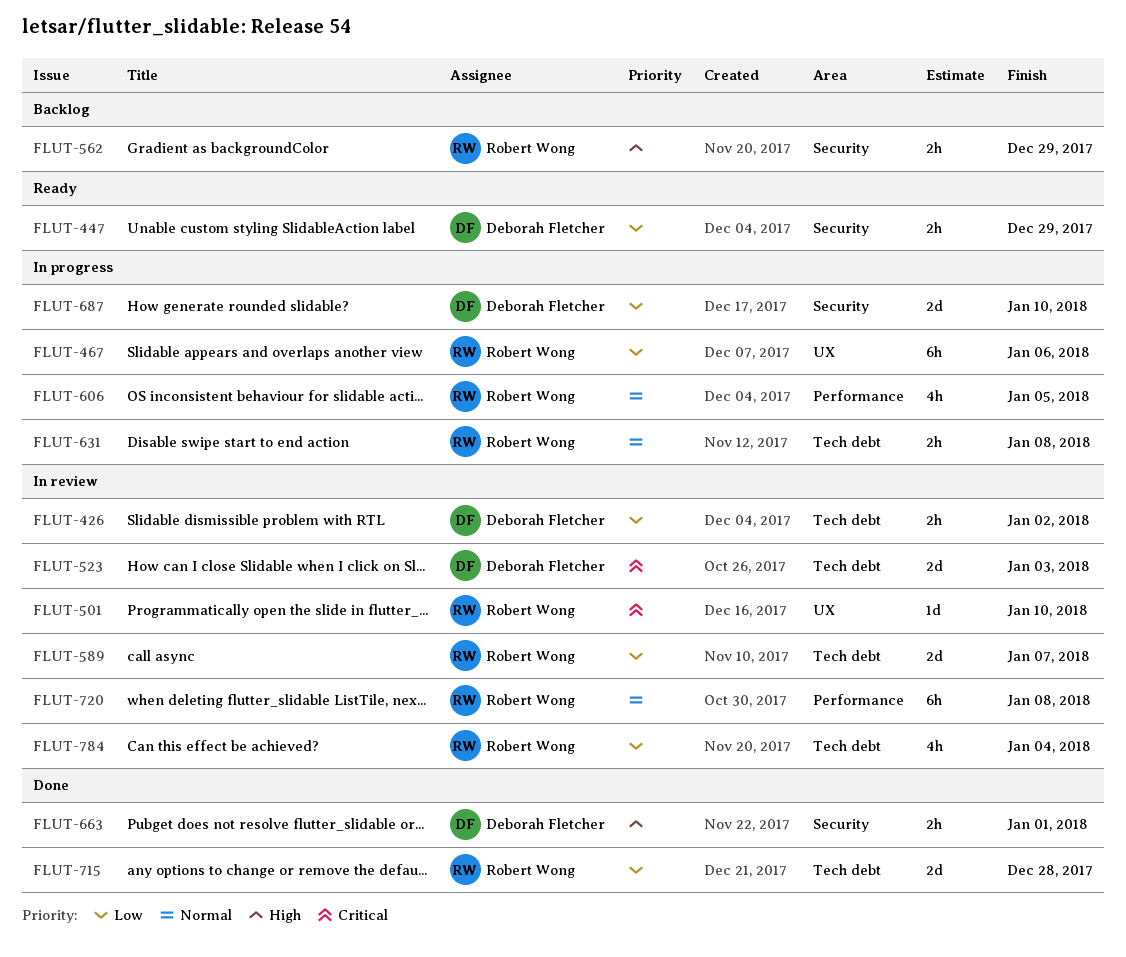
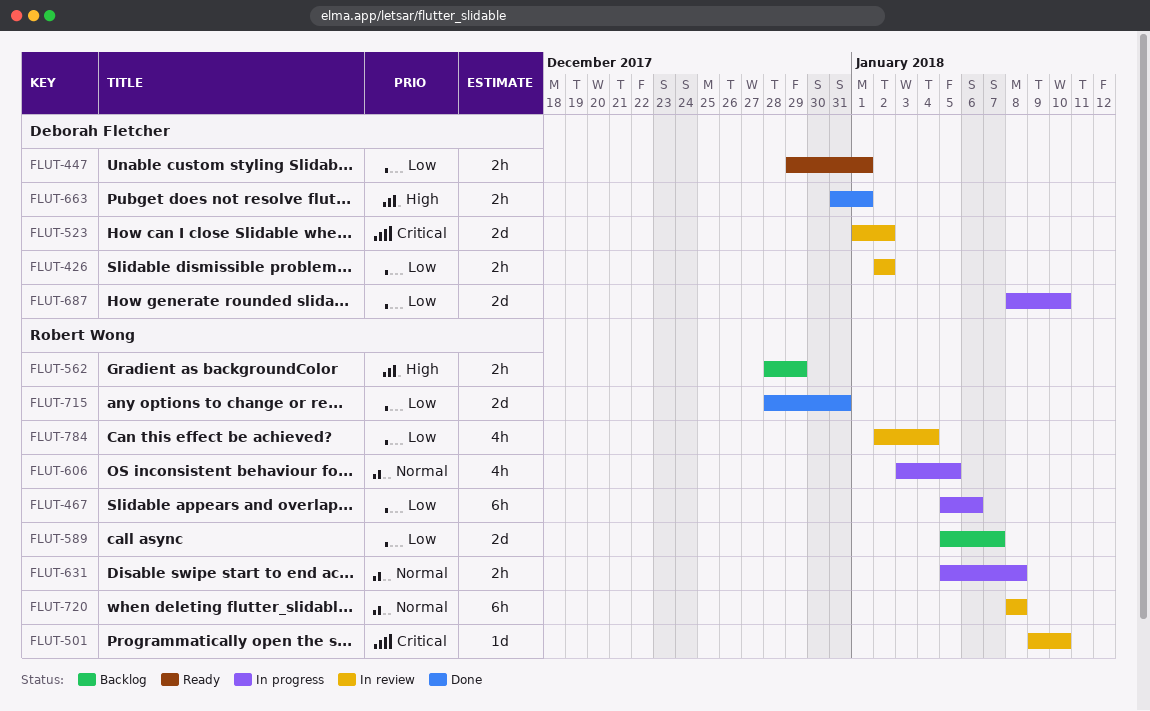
FLUT-447, due: Dec 29 -> Jan 1
FLUT-523, due: Jan 3 -> Jan 2
FLUT-589, status: In review -> Backlog
FLUT-715, due: Dec 28 -> Dec 31

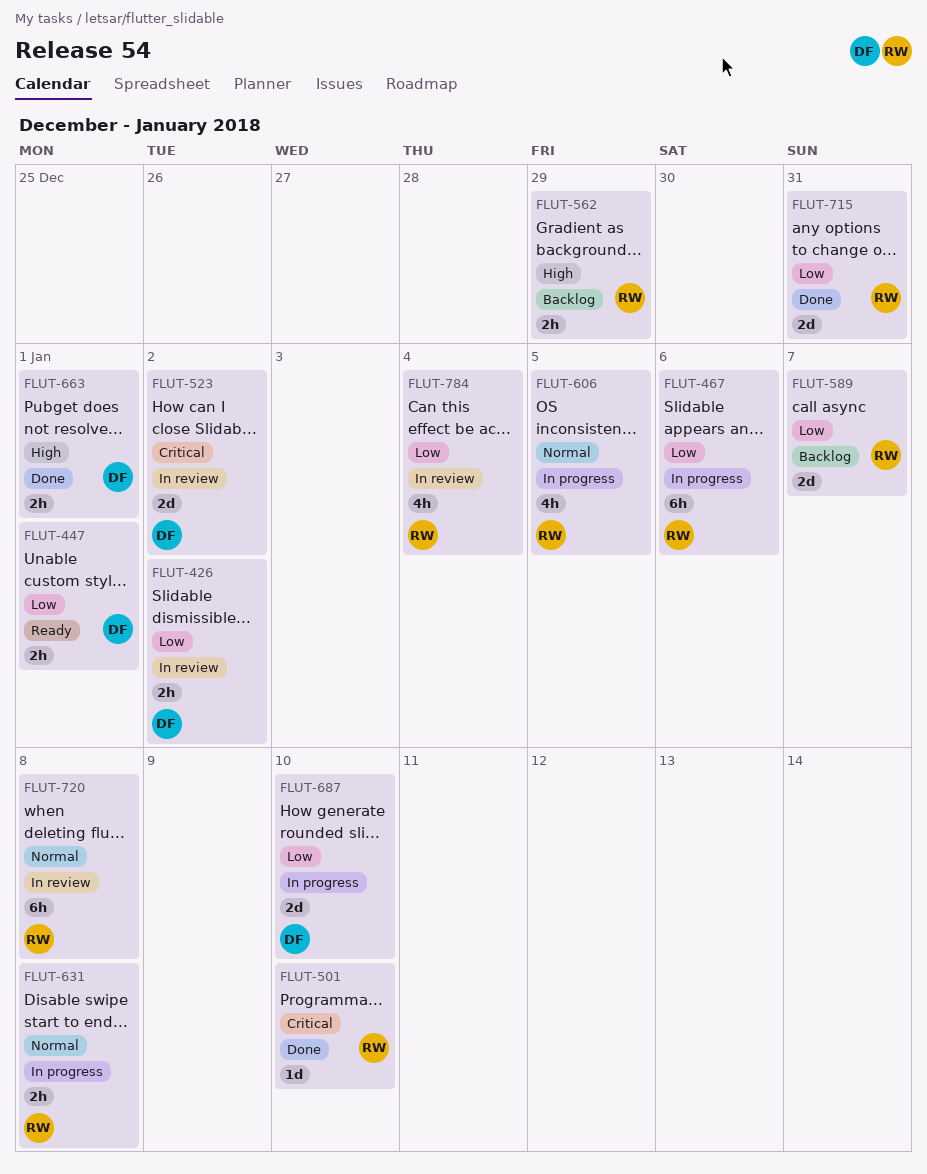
FLUT-501, status: In review -> Done

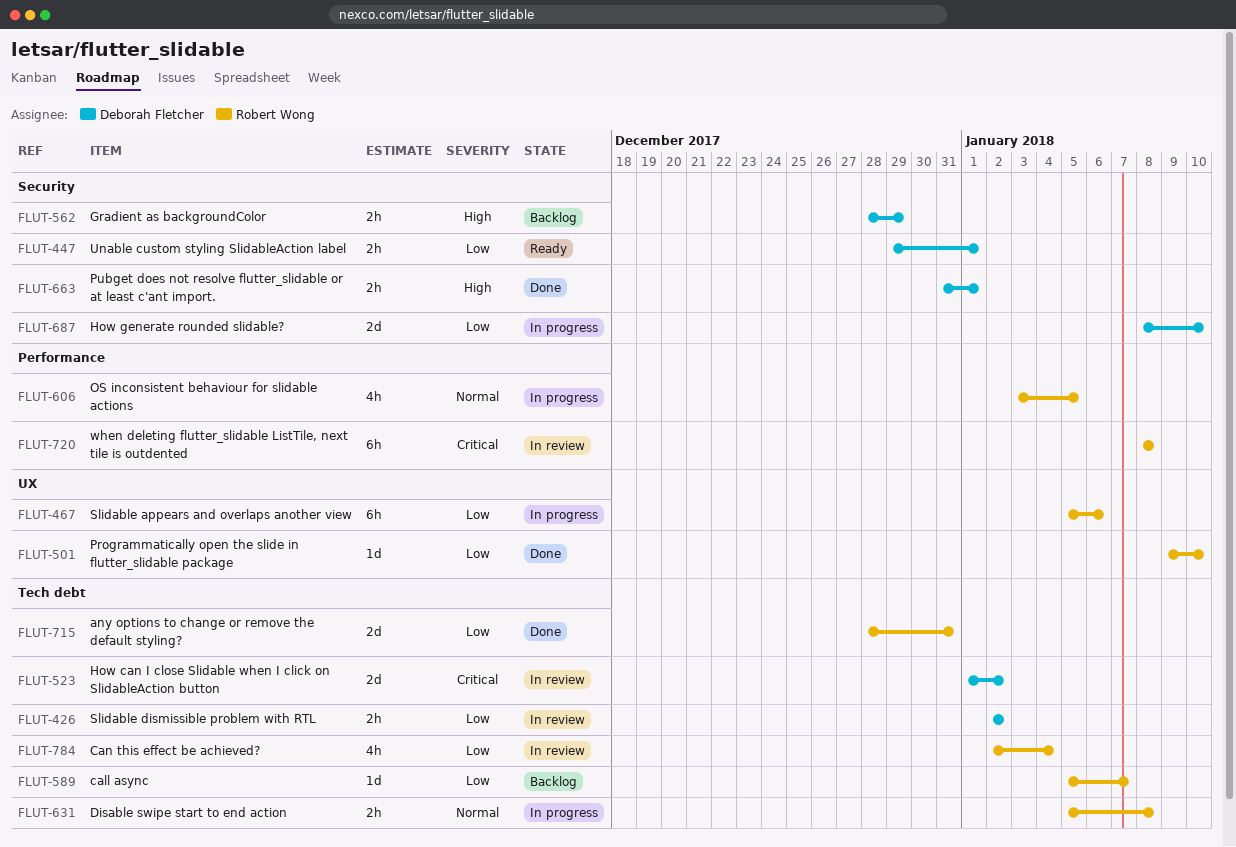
FLUT-501, priority: Critical -> Low
FLUT-562, owner: Robert Wong -> Deborah Fletcher
FLUT-589, estimate: 2d -> 1d
FLUT-720, priority: Normal -> Critical

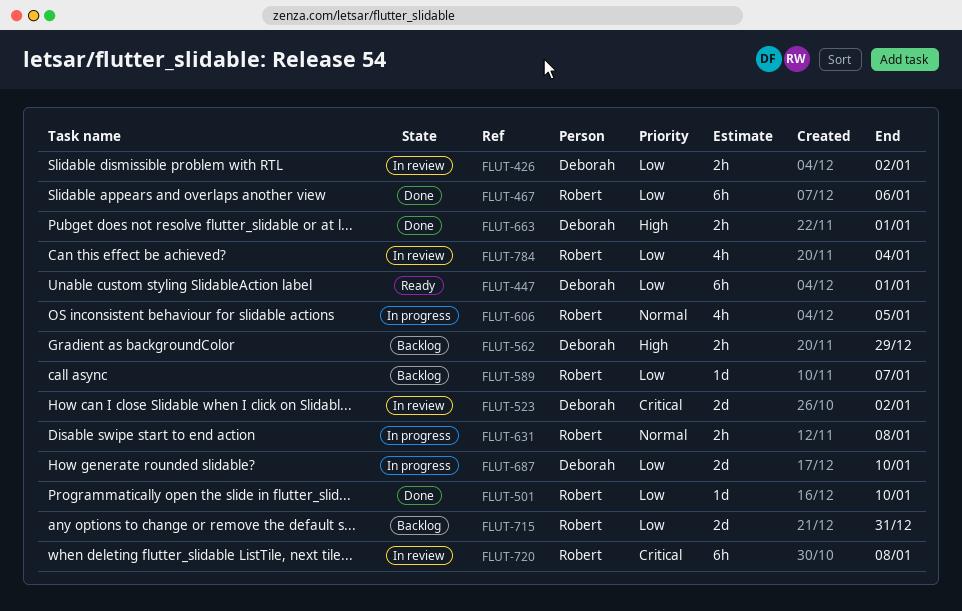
FLUT-447, estimate: 2h -> 6h
FLUT-467, status: In progress -> Done
FLUT-715, status: Done -> Backlog

